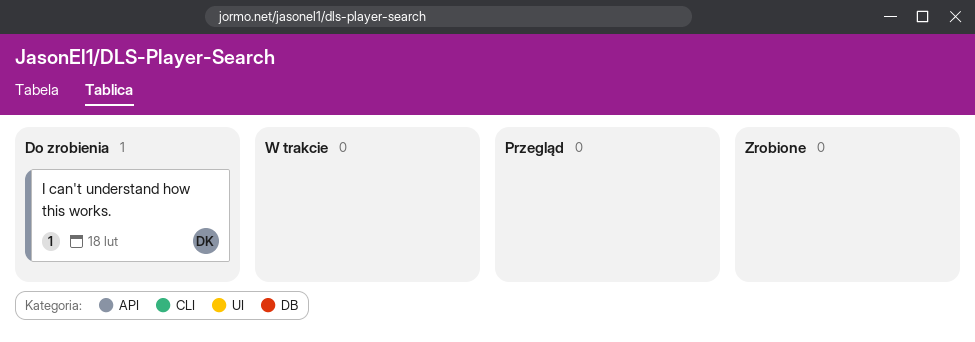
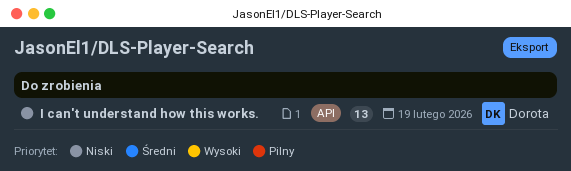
I can't understand how this works., estimate: 1 -> 13
I can't understand how this works., due: Feb 18 -> Feb 19

